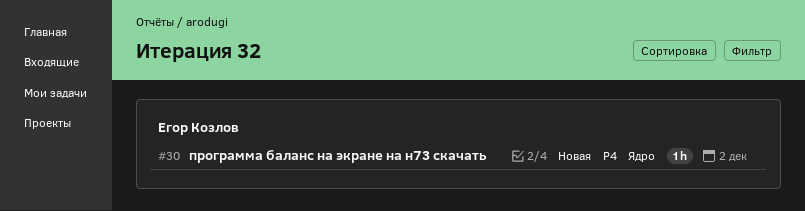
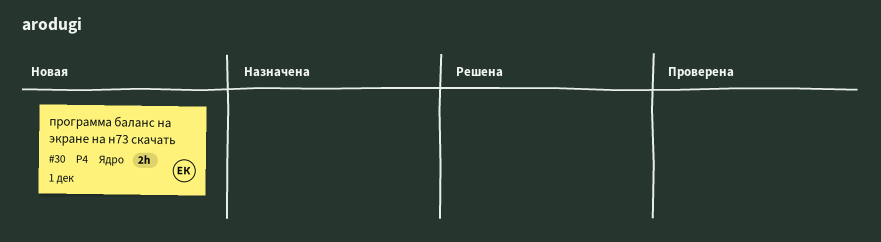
#30, estimate: 1h -> 2h
#30, due: Dec 2 -> Dec 1

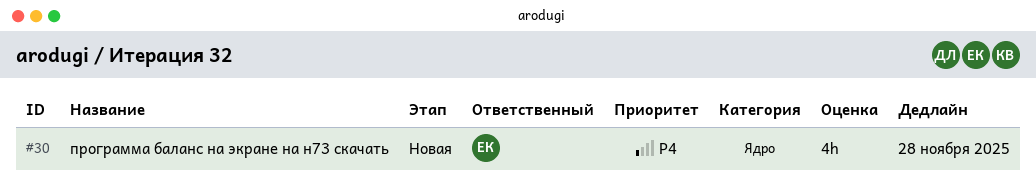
#30, estimate: 2h -> 4h
#30, due: Dec 1 -> Nov 28

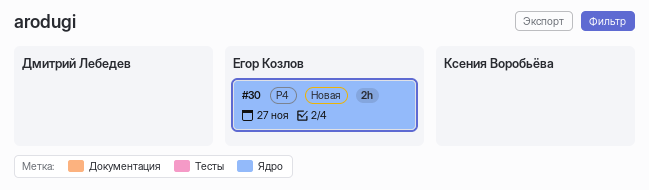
#30, estimate: 4h -> 2h
#30, due: Nov 28 -> Nov 27

